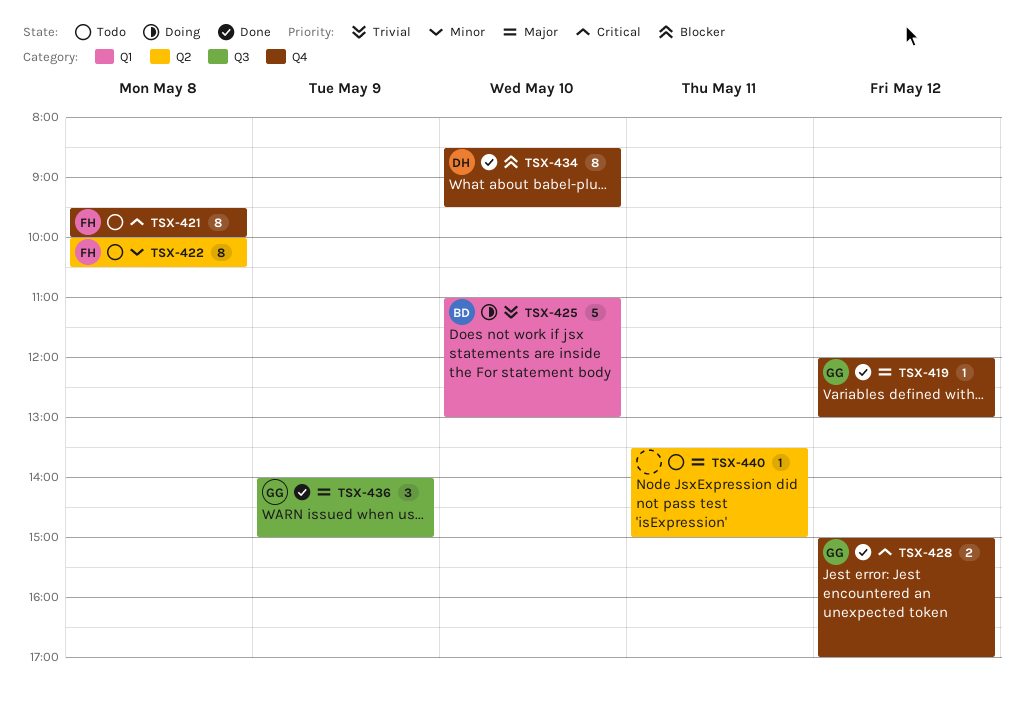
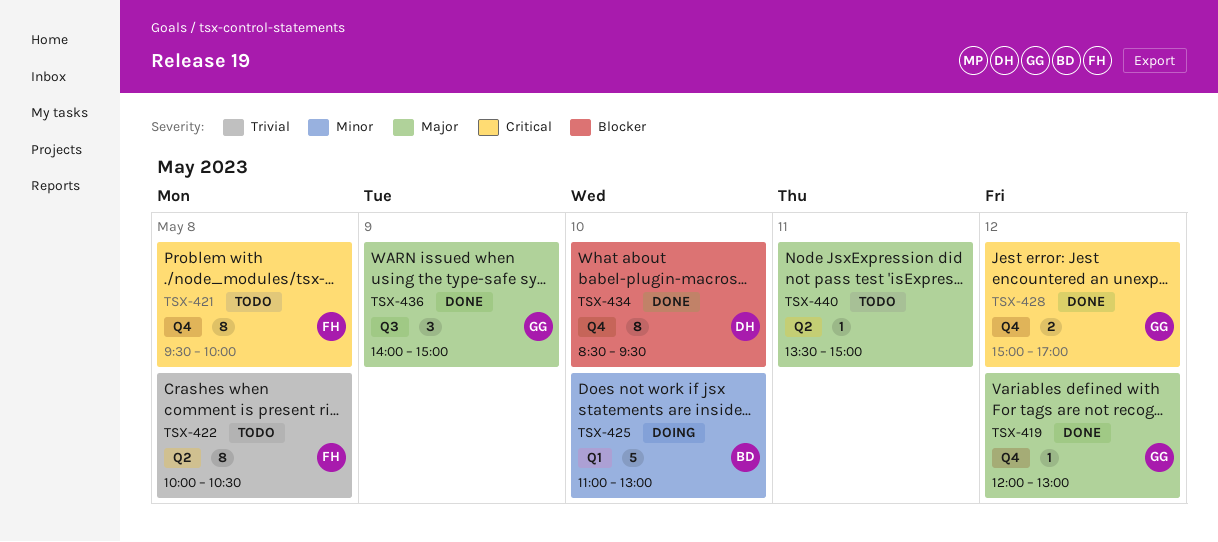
TSX-422, priority: Minor -> Trivial
TSX-425, priority: Trivial -> Minor

